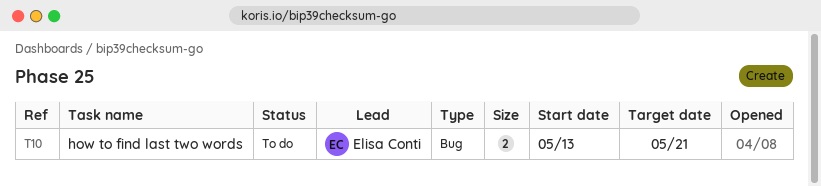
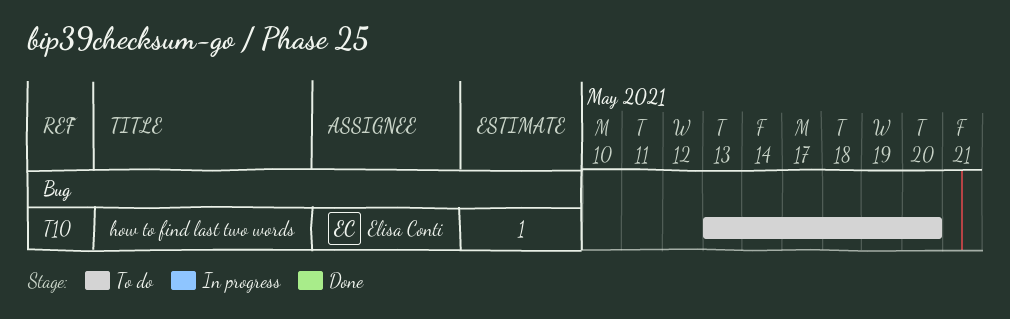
T10, estimate: 2 -> 1
T10, due: May 21 -> May 20

